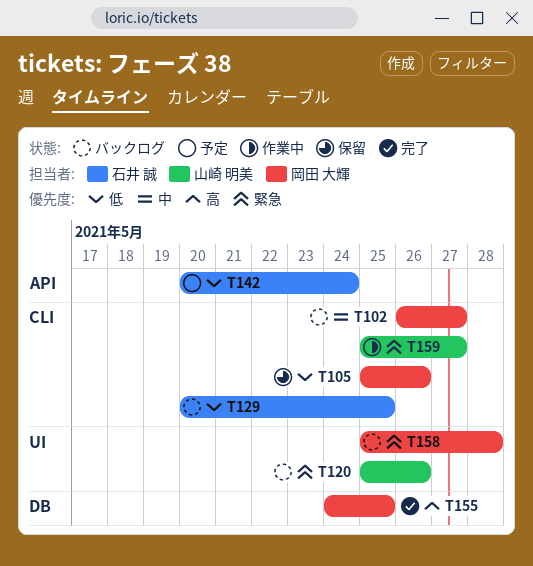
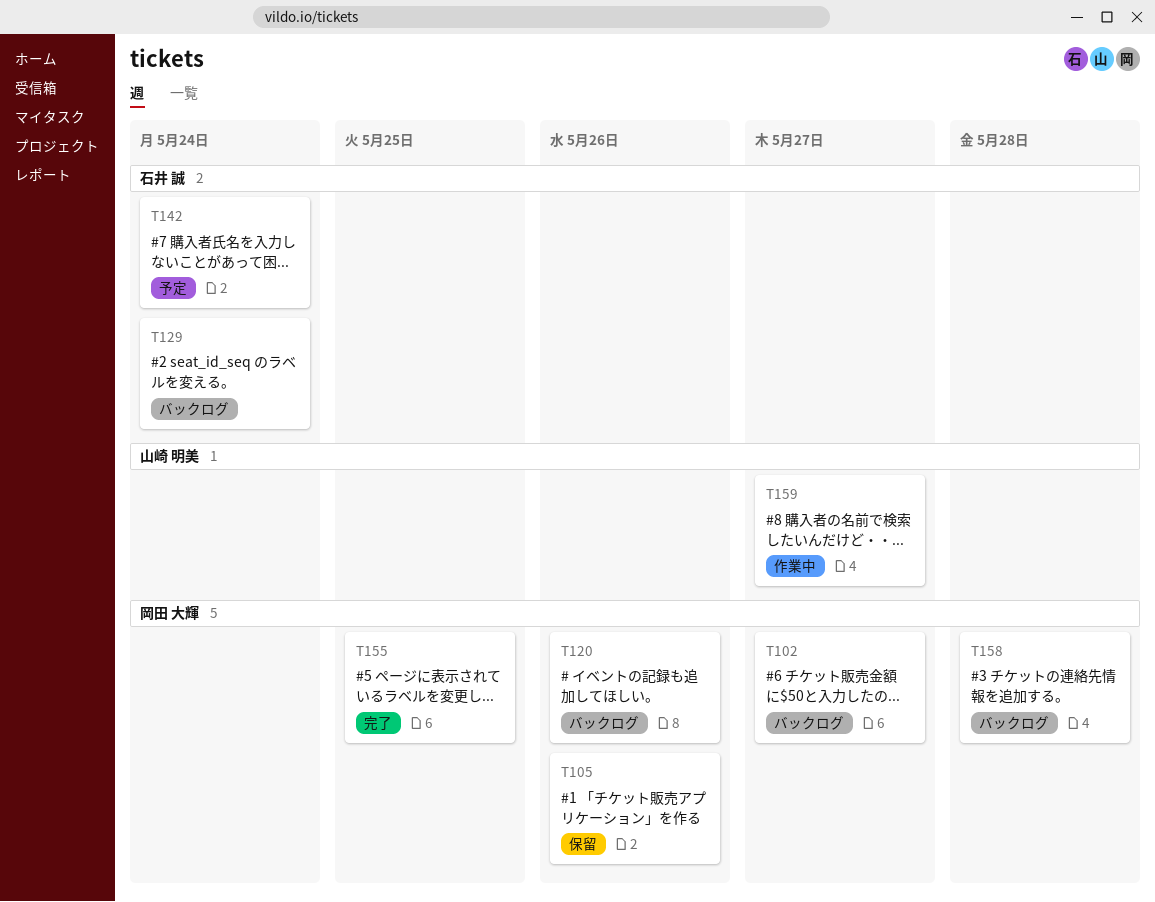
T120, owner: 山崎 明美 -> 岡田 大輝
T129, due: May 25 -> May 24

